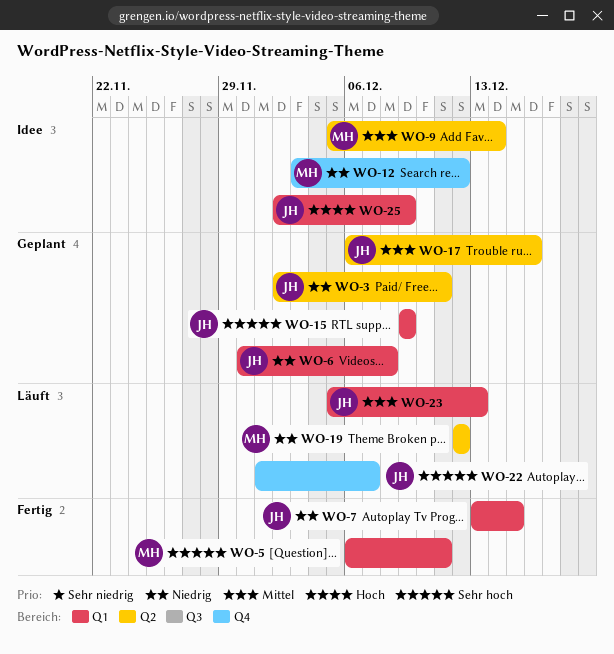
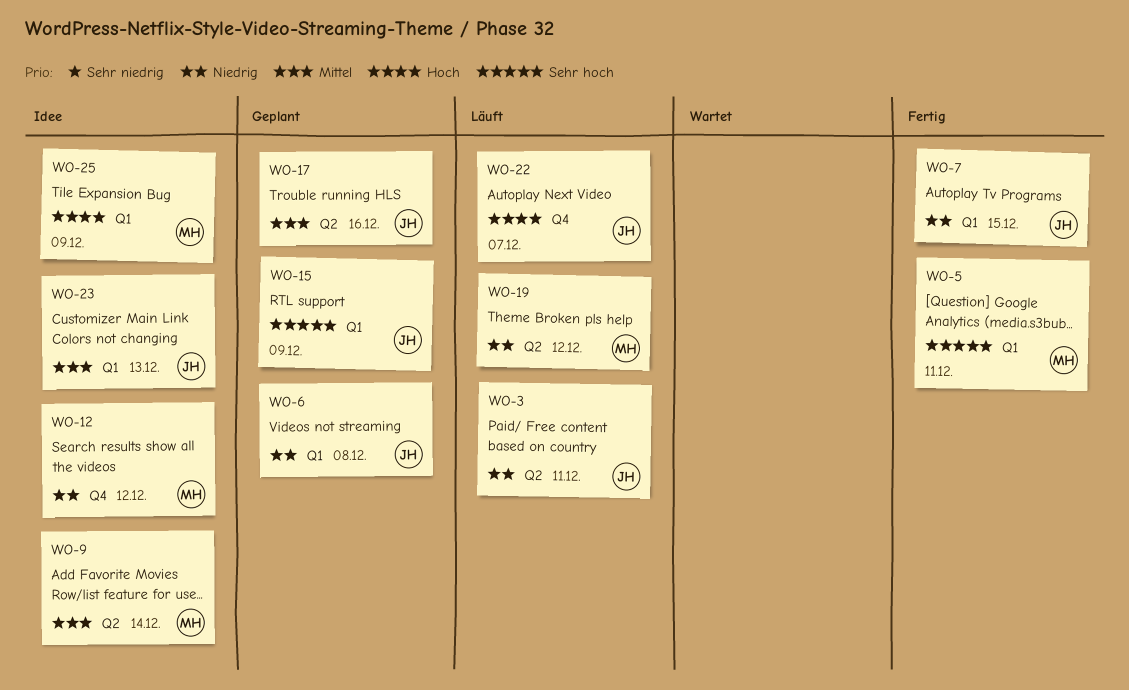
WO-3, status: Geplant -> Läuft
WO-22, priority: Sehr hoch -> Hoch
WO-23, status: Läuft -> Idee
WO-25, owner: JH -> MH

